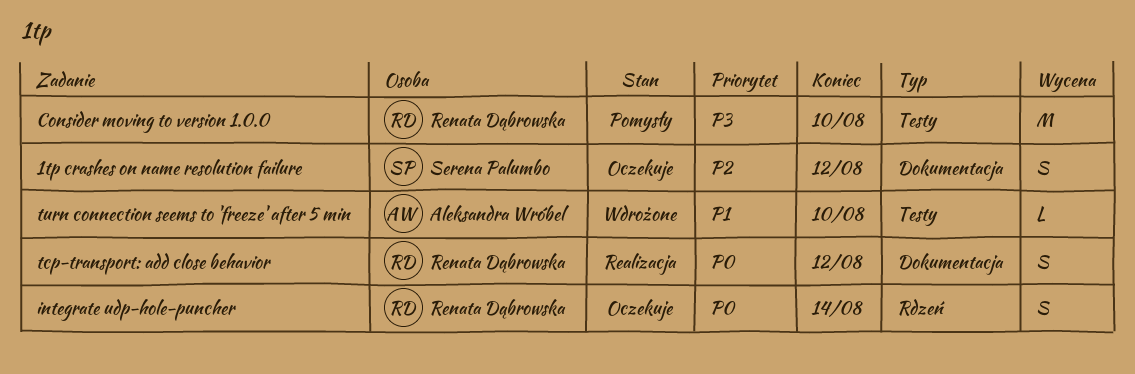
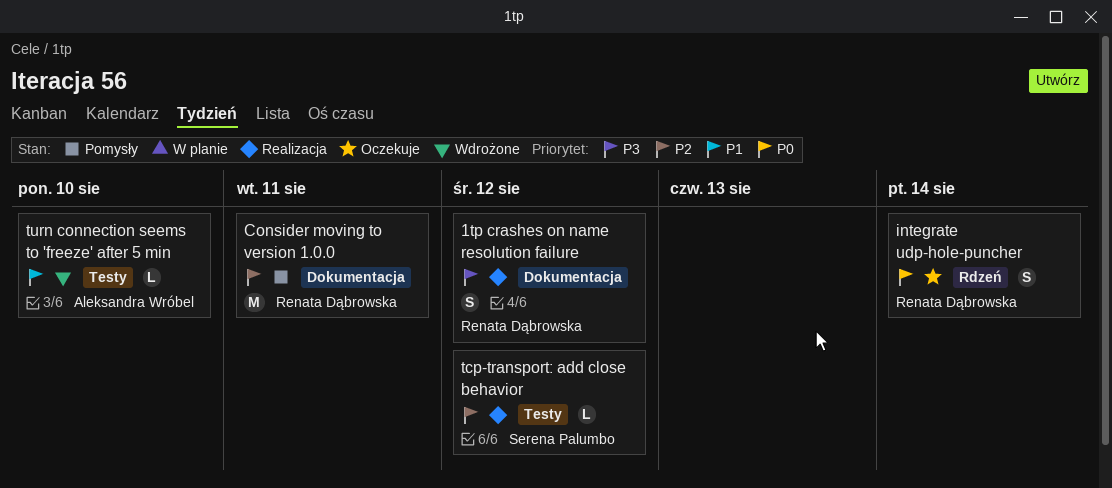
1tp crashes on name resolution failure, status: Oczekuje -> Realizacja
1tp crashes on name resolution failure, owner: Serena Palumbo -> Renata Dąbrowska
1tp crashes on name resolution failure, priority: P2 -> P3
Consider moving to version 1.0.0, priority: P3 -> P2
Consider moving to version 1.0.0, label: Testy -> Dokumentacja
Consider moving to version 1.0.0, due: Aug 10 -> Aug 11
tcp-transport: add close behavior, owner: Renata Dąbrowska -> Serena Palumbo
tcp-transport: add close behavior, priority: P0 -> P2
tcp-transport: add close behavior, label: Dokumentacja -> Testy
tcp-transport: add close behavior, estimate: S -> L

